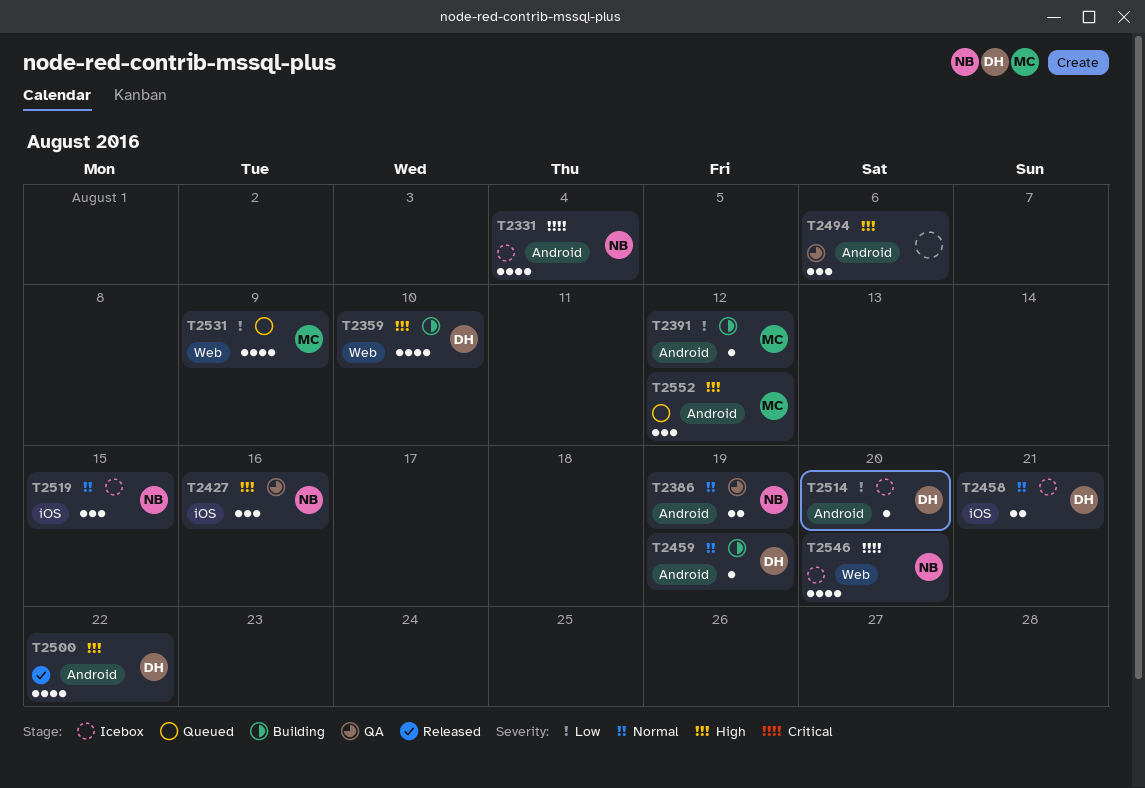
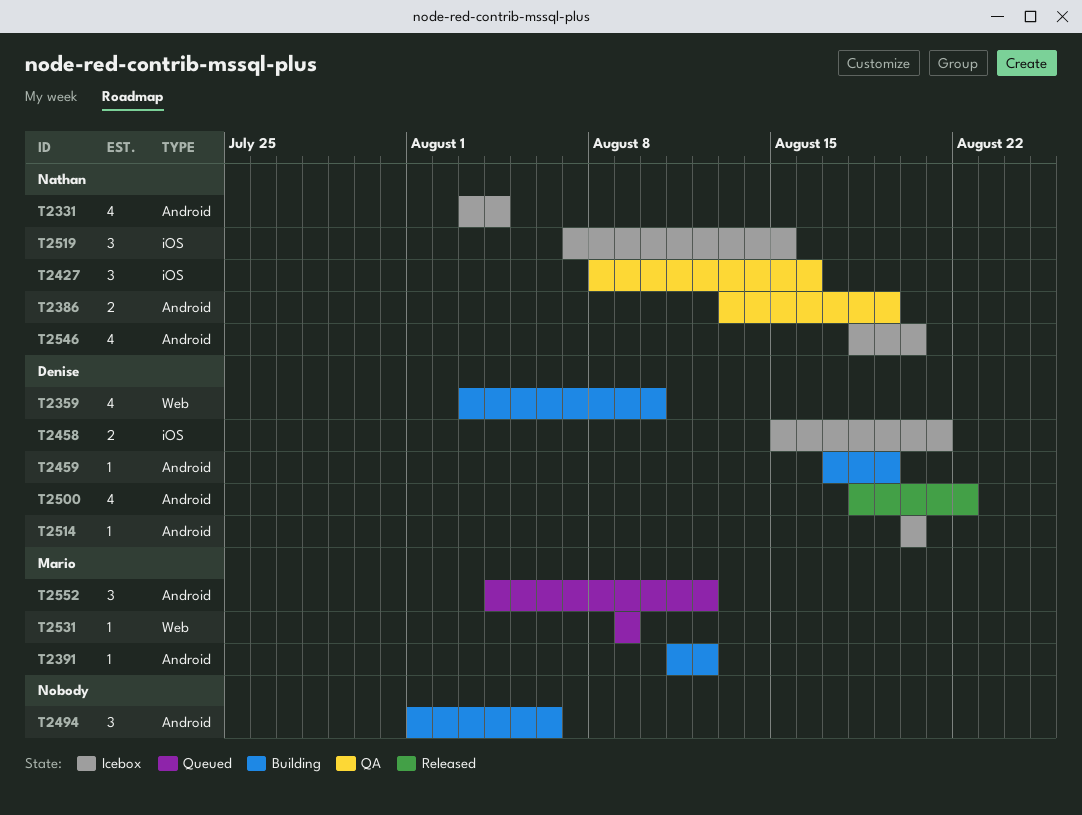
T2494, status: QA -> Building
T2531, estimate: 4 -> 1
T2546, label: Web -> Android

